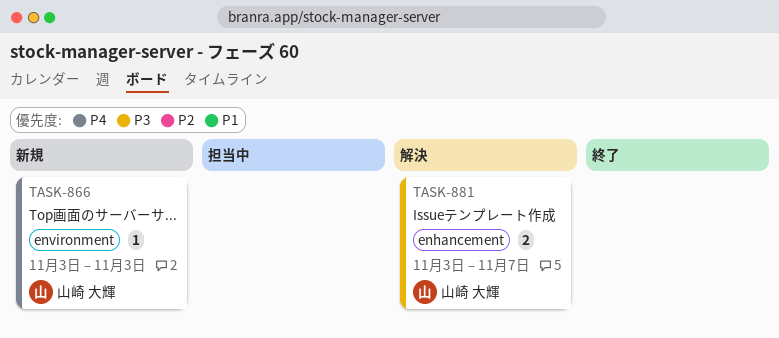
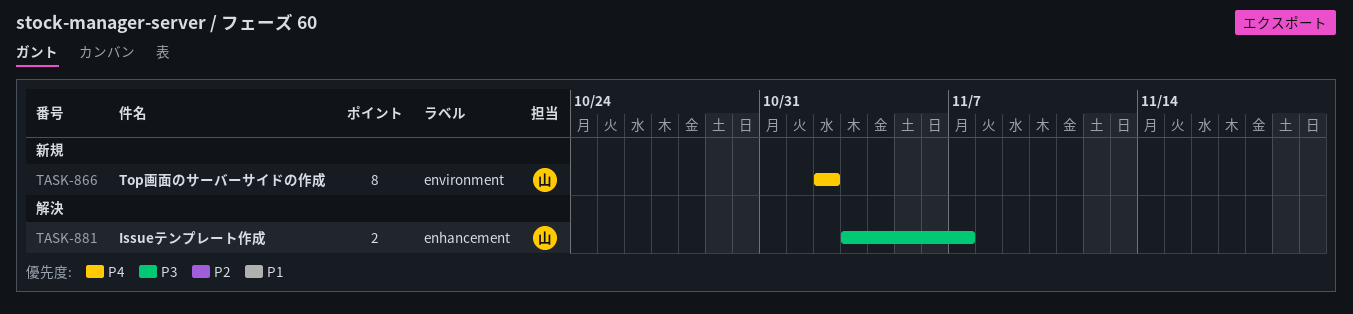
TASK-866, estimate: 1 -> 8
TASK-866, start: Nov 3 -> Nov 2
TASK-866, due: Nov 3 -> Nov 2

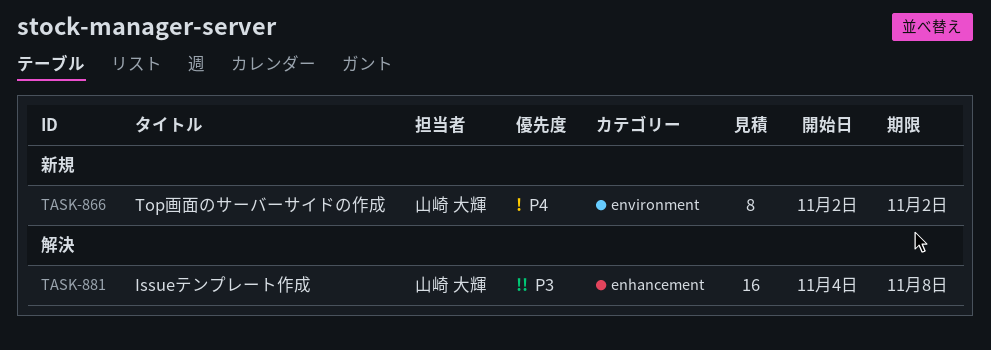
TASK-881, estimate: 2 -> 16
TASK-881, start: Nov 3 -> Nov 4
TASK-881, due: Nov 7 -> Nov 8

